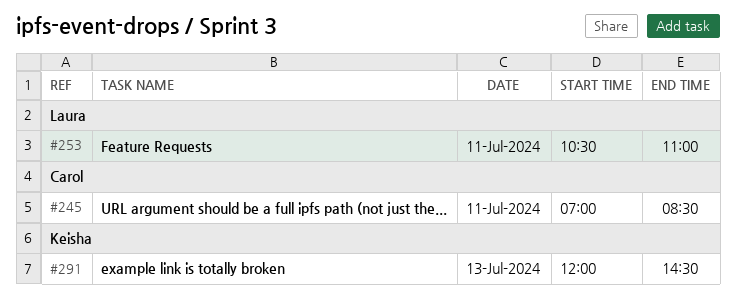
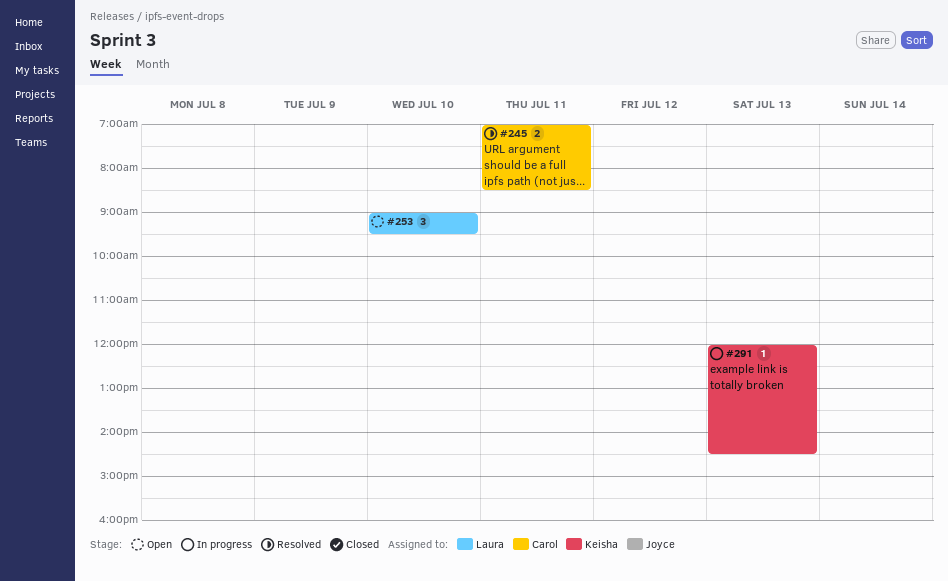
#253, day: Jul 11 -> Jul 10
#253, begins: 10:30 -> 09:00
#253, ends: 11:00 -> 09:30

